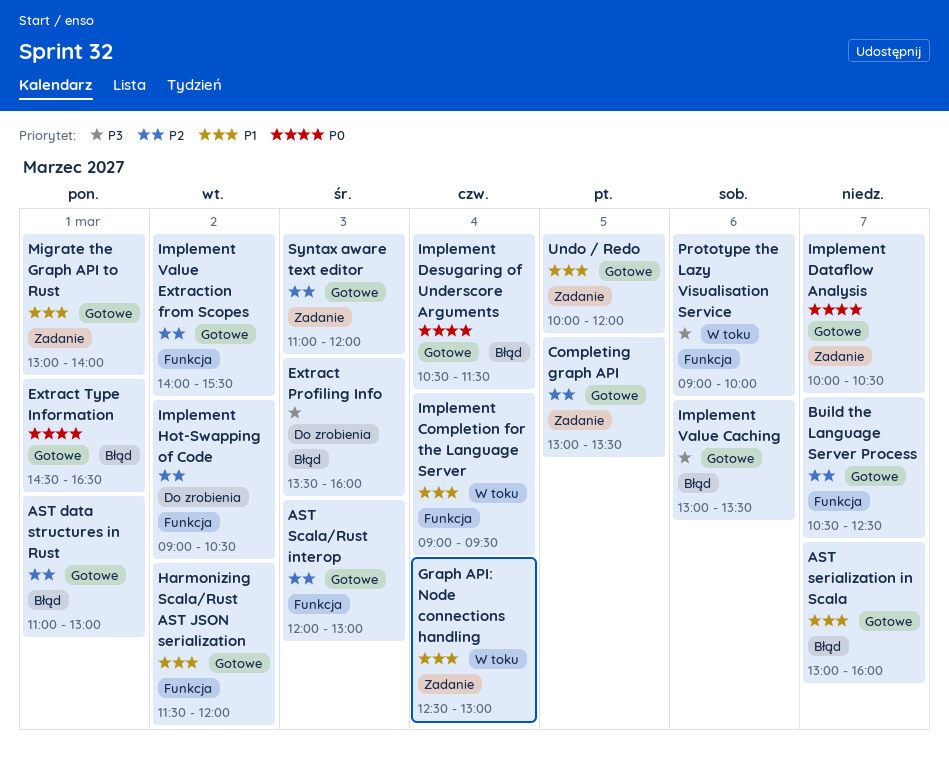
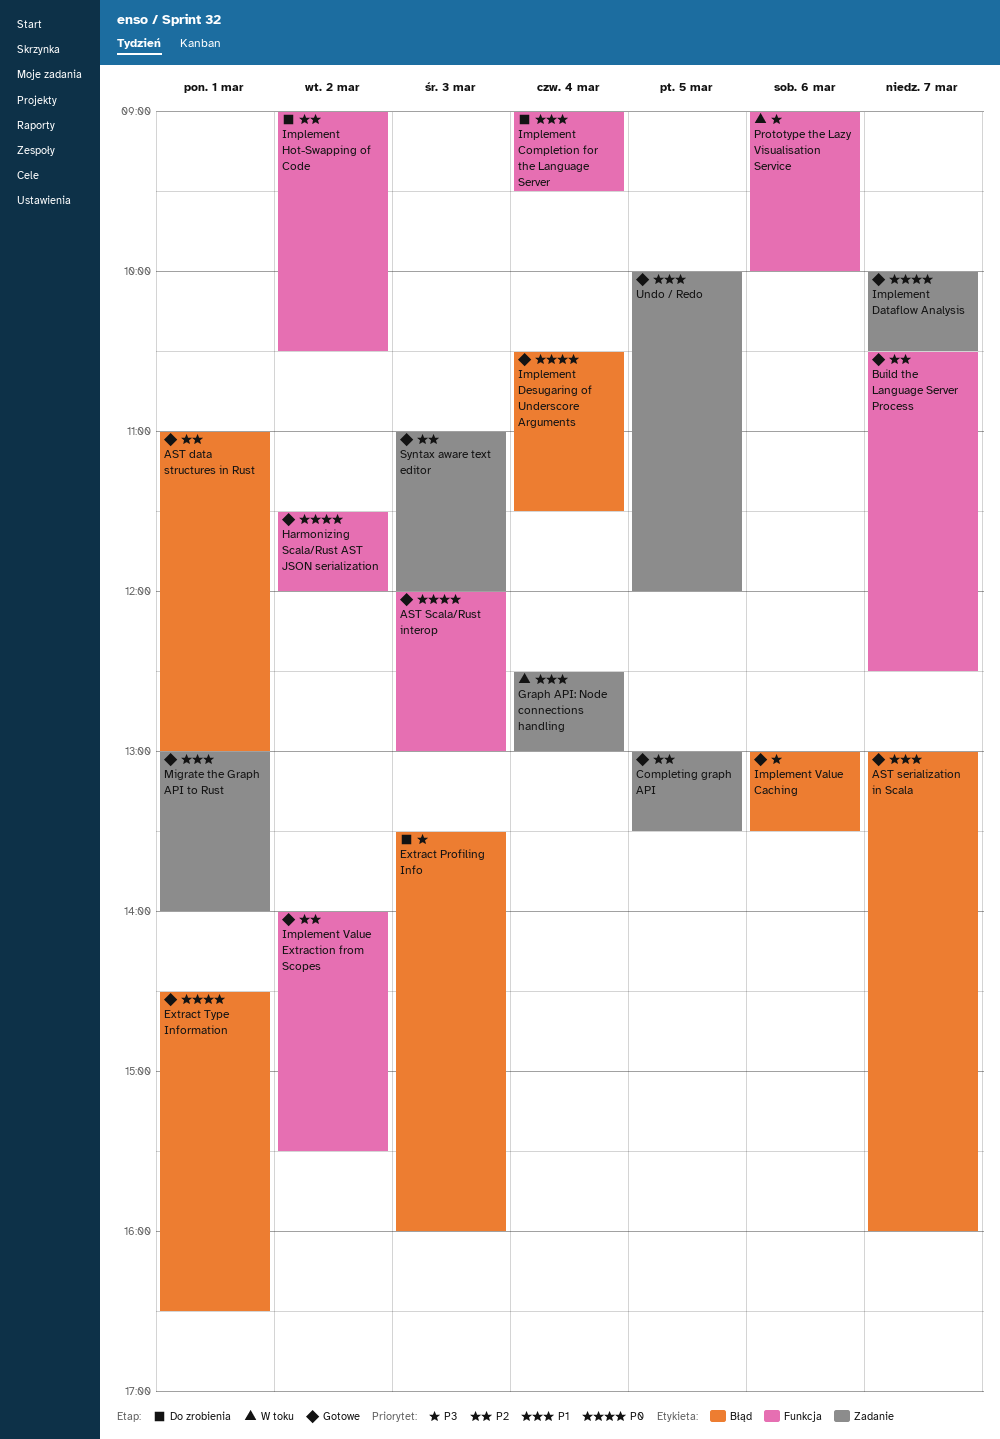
AST Scala/Rust interop, priority: P2 -> P0
Harmonizing Scala/Rust AST JSON serialization, priority: P1 -> P0
Implement Completion for the Language Server, status: W toku -> Do zrobienia

